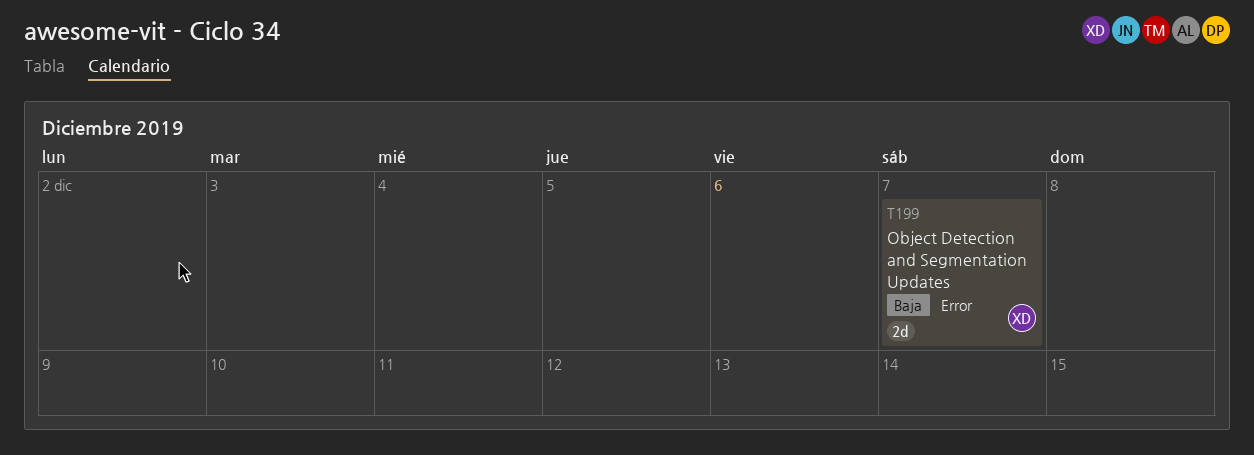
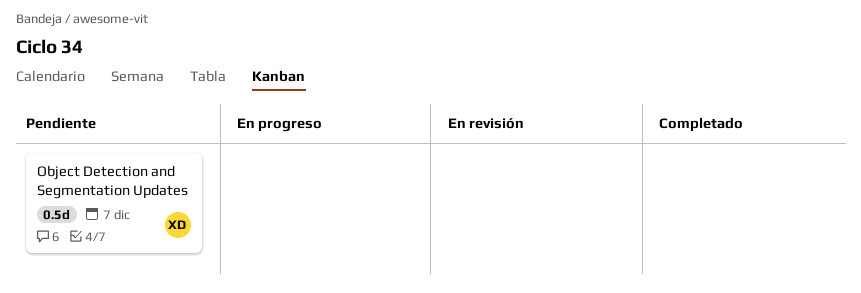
Object Detection and Segmentation Updates, estimate: 2d -> 0.5d

